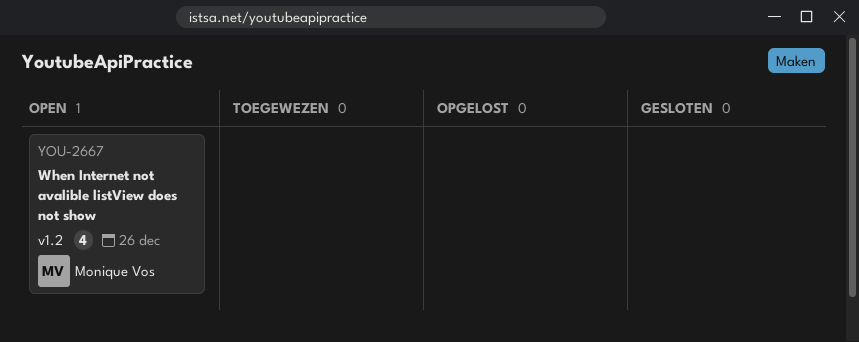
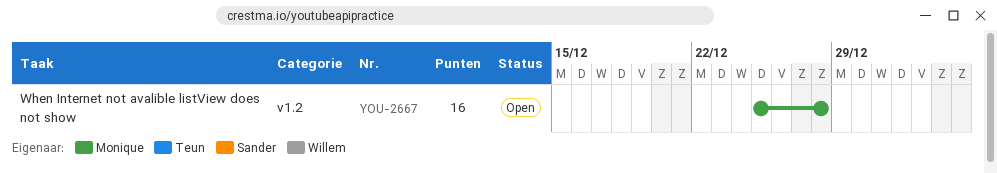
YOU-2667, estimate: 4 -> 16
YOU-2667, due: Dec 26 -> Dec 28

